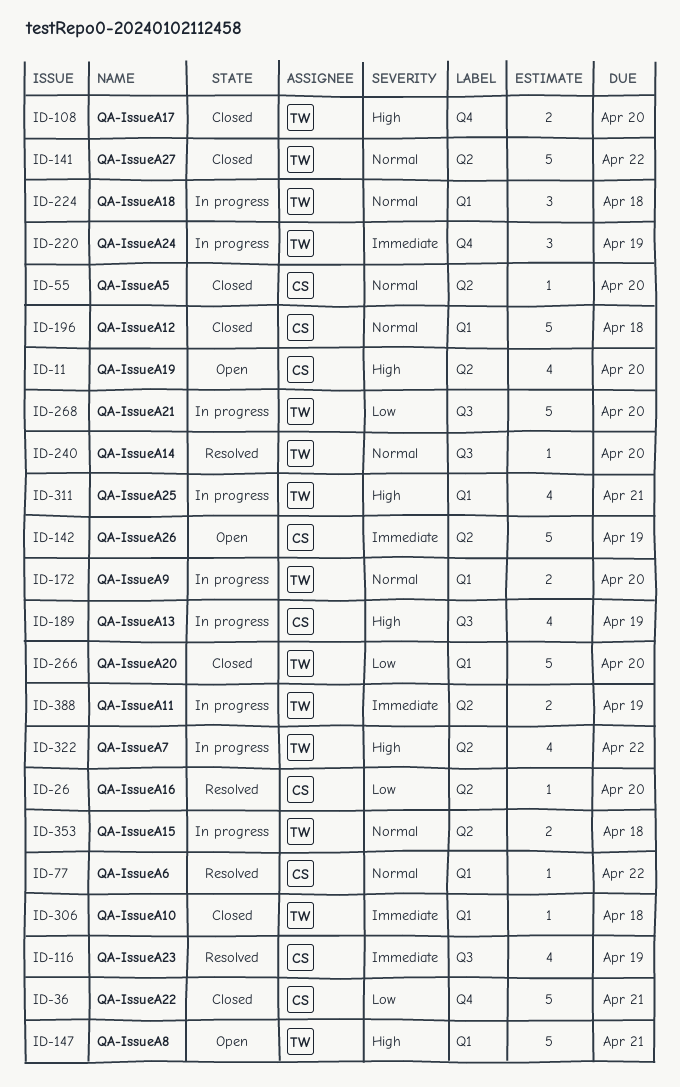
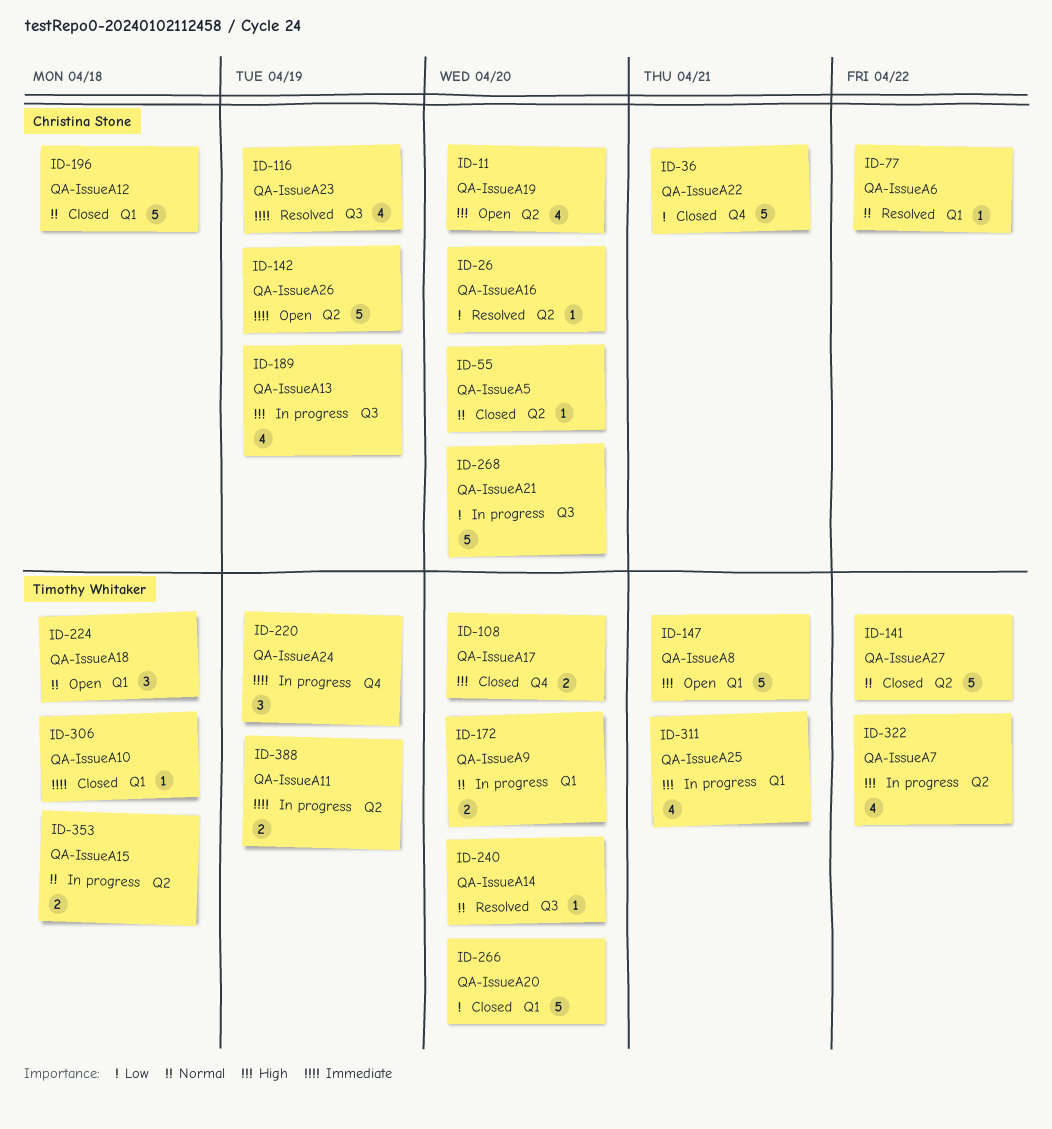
ID-224, status: In progress -> Open
ID-268, owner: Timothy Whitaker -> Christina Stone

